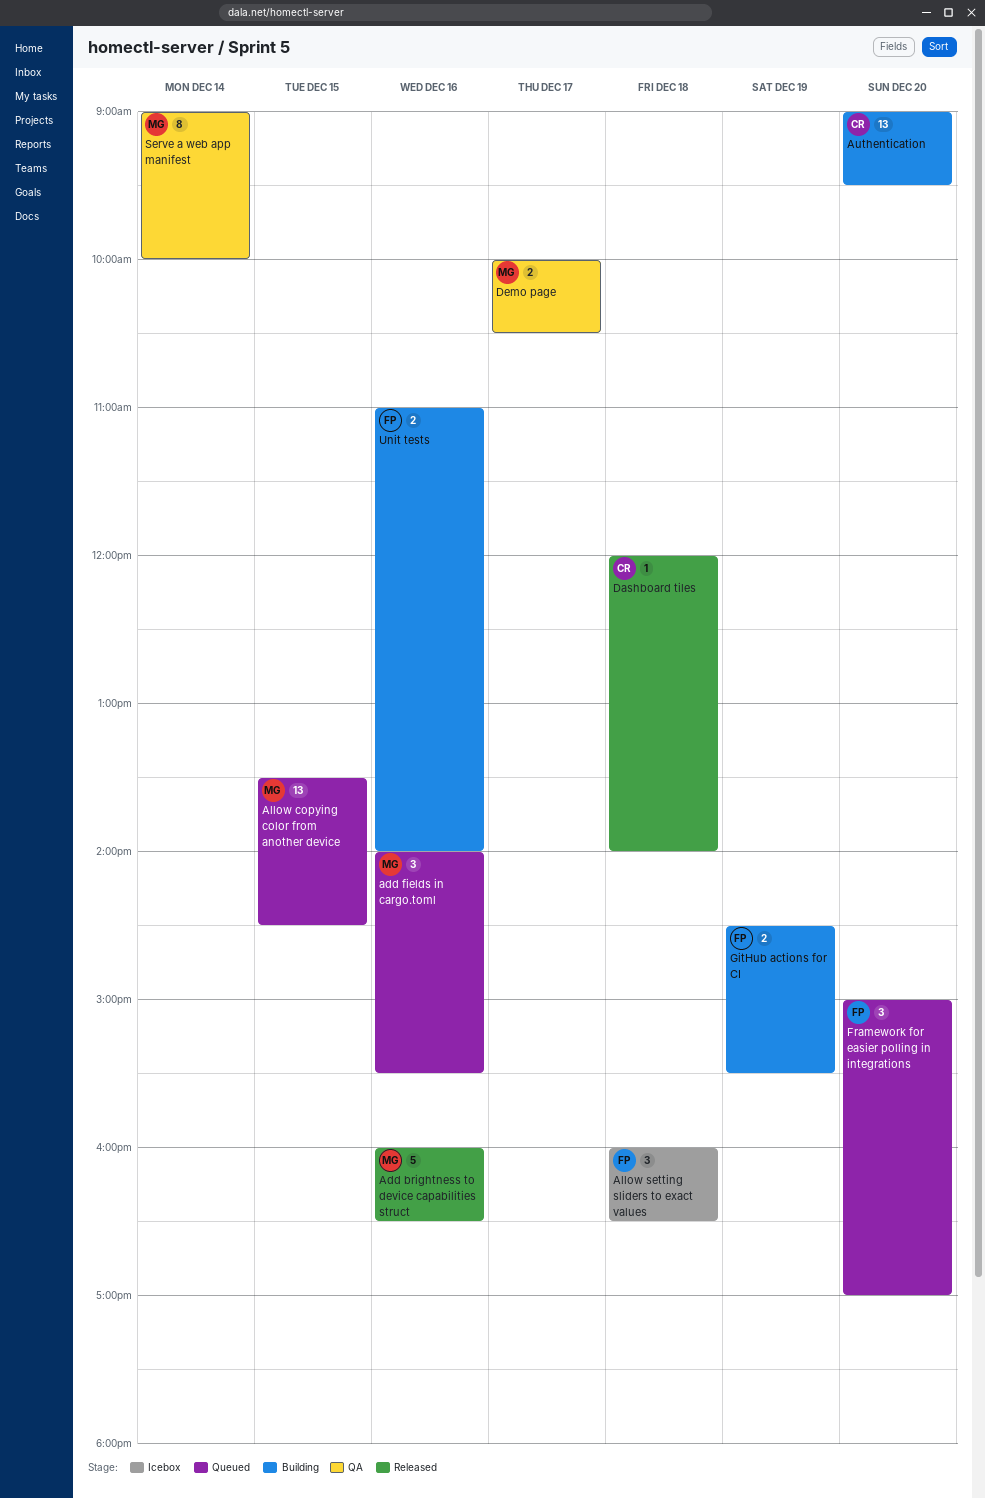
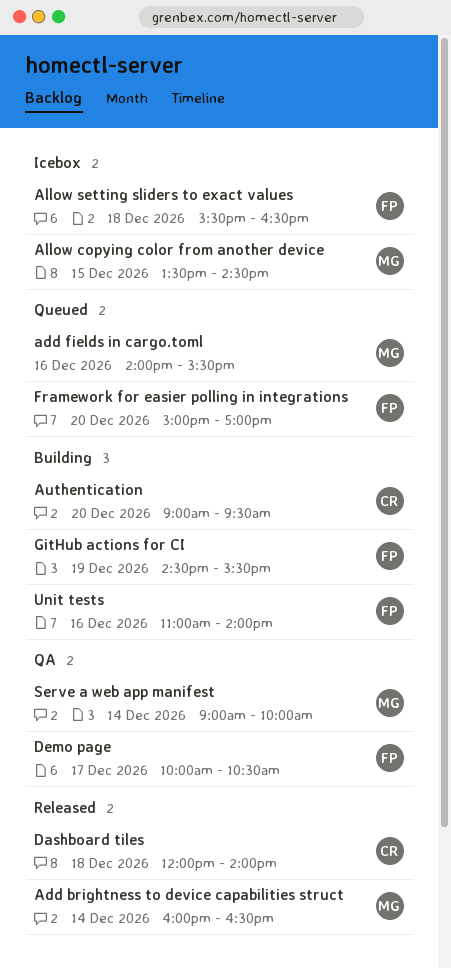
Add brightness to device capabilities struct, day: Dec 16 -> Dec 14
Allow copying color from another device, status: Queued -> Icebox
Allow setting sliders to exact values, begins: 16:00 -> 15:30
Demo page, owner: MG -> FP

